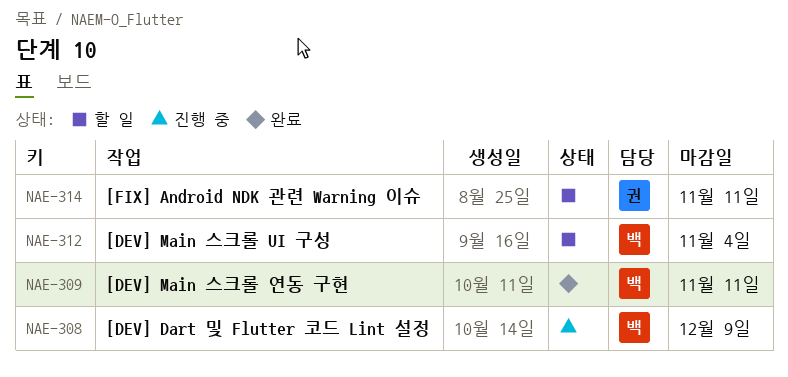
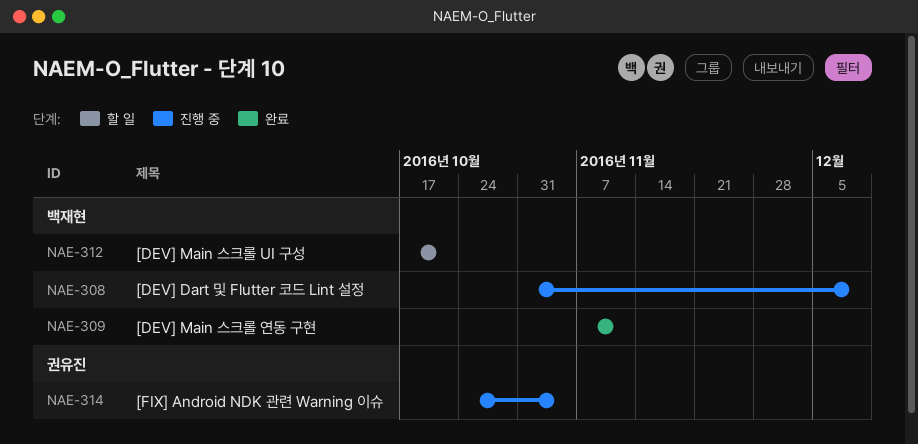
NAE-312, due: Nov 4 -> Oct 21
NAE-314, status: 할 일 -> 진행 중
NAE-314, due: Nov 11 -> Nov 4

